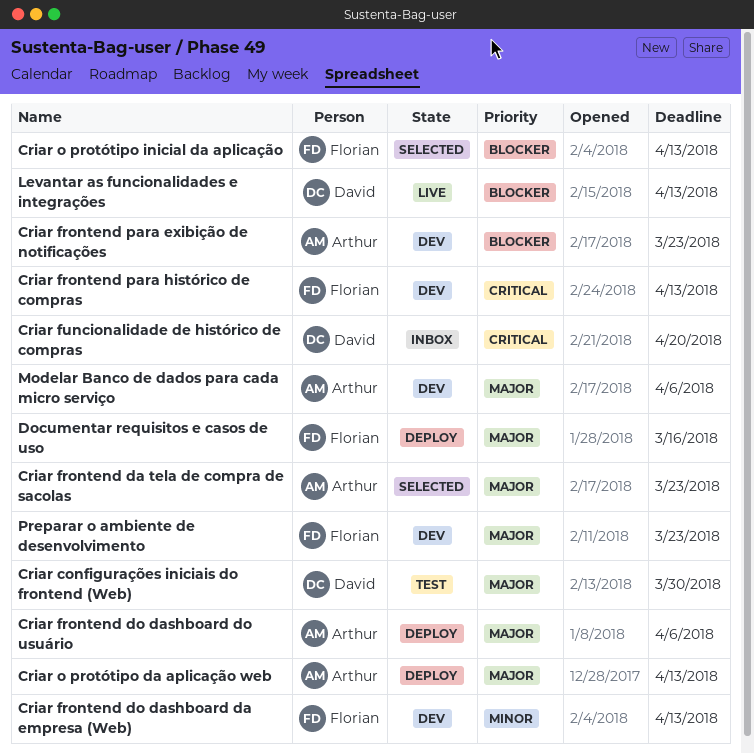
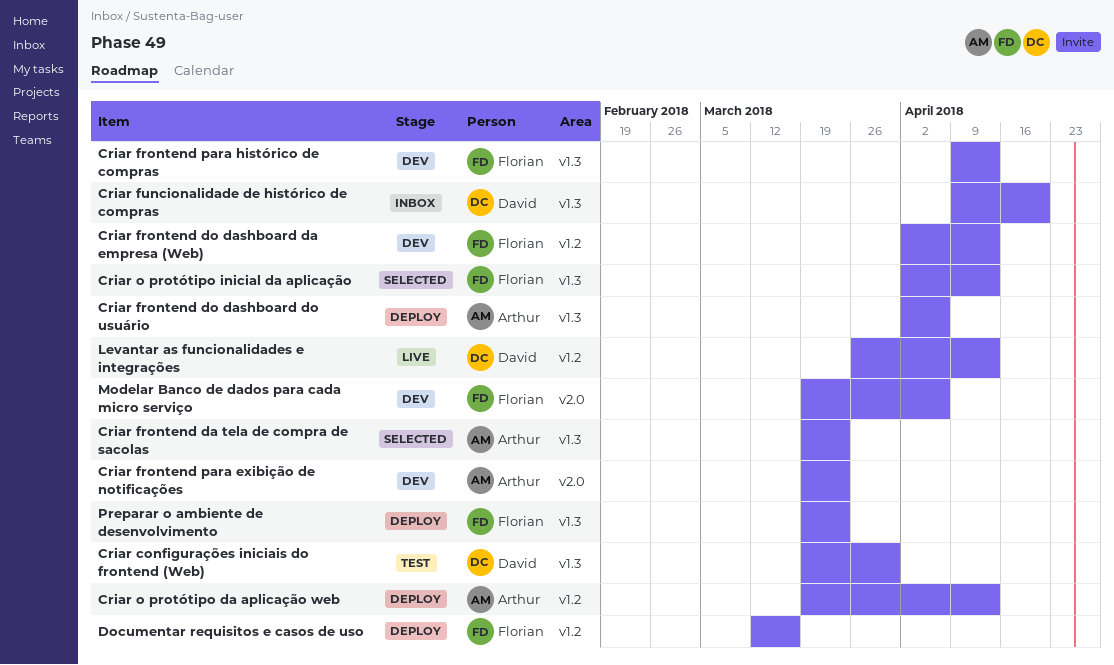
Modelar Banco de dados para cada micro serviço, owner: Arthur -> Florian
Preparar o ambiente de desenvolvimento, status: Dev -> Deploy

